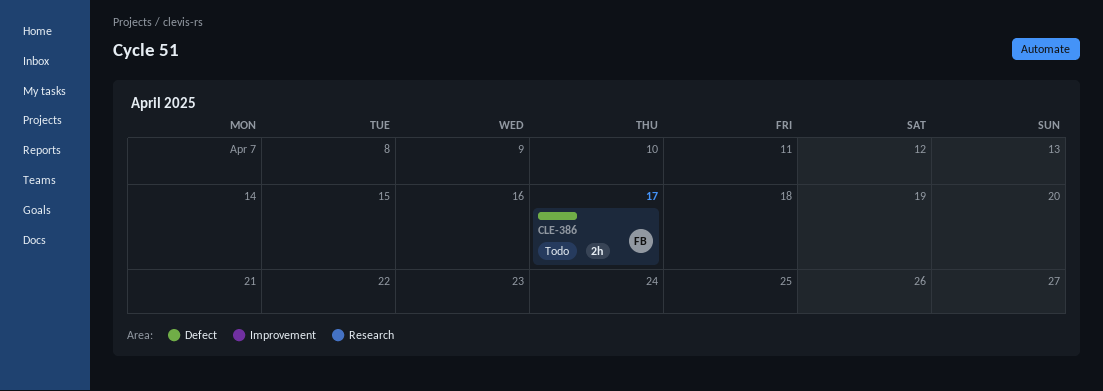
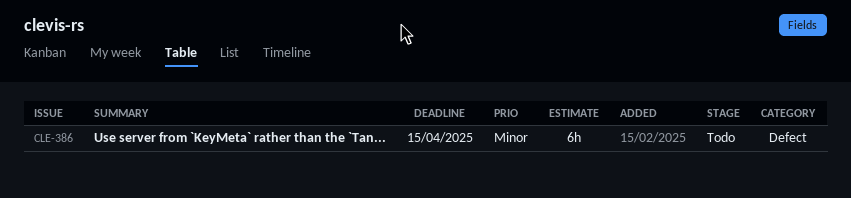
CLE-386, estimate: 2h -> 6h
CLE-386, due: Apr 17 -> Apr 15

